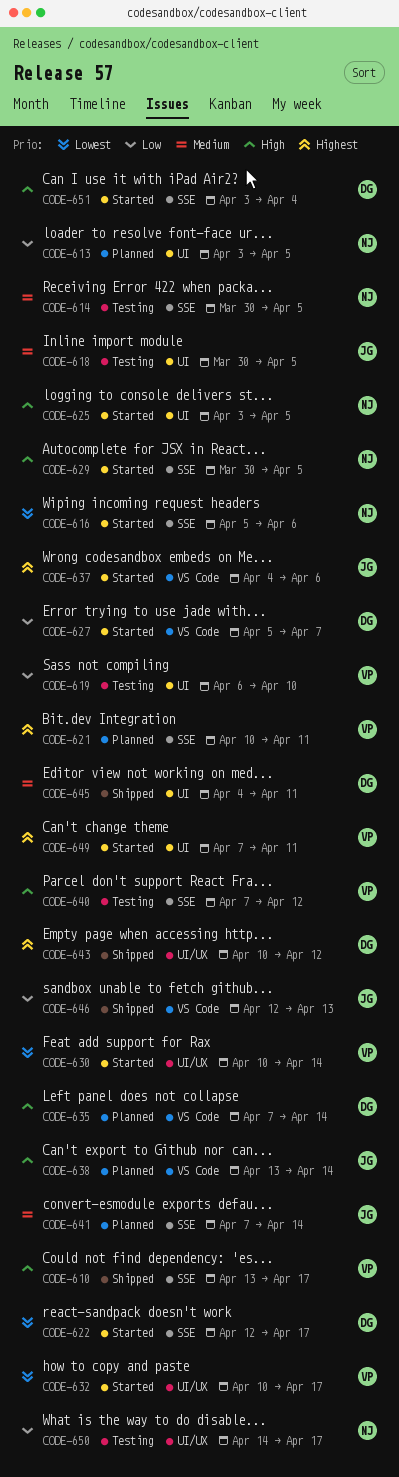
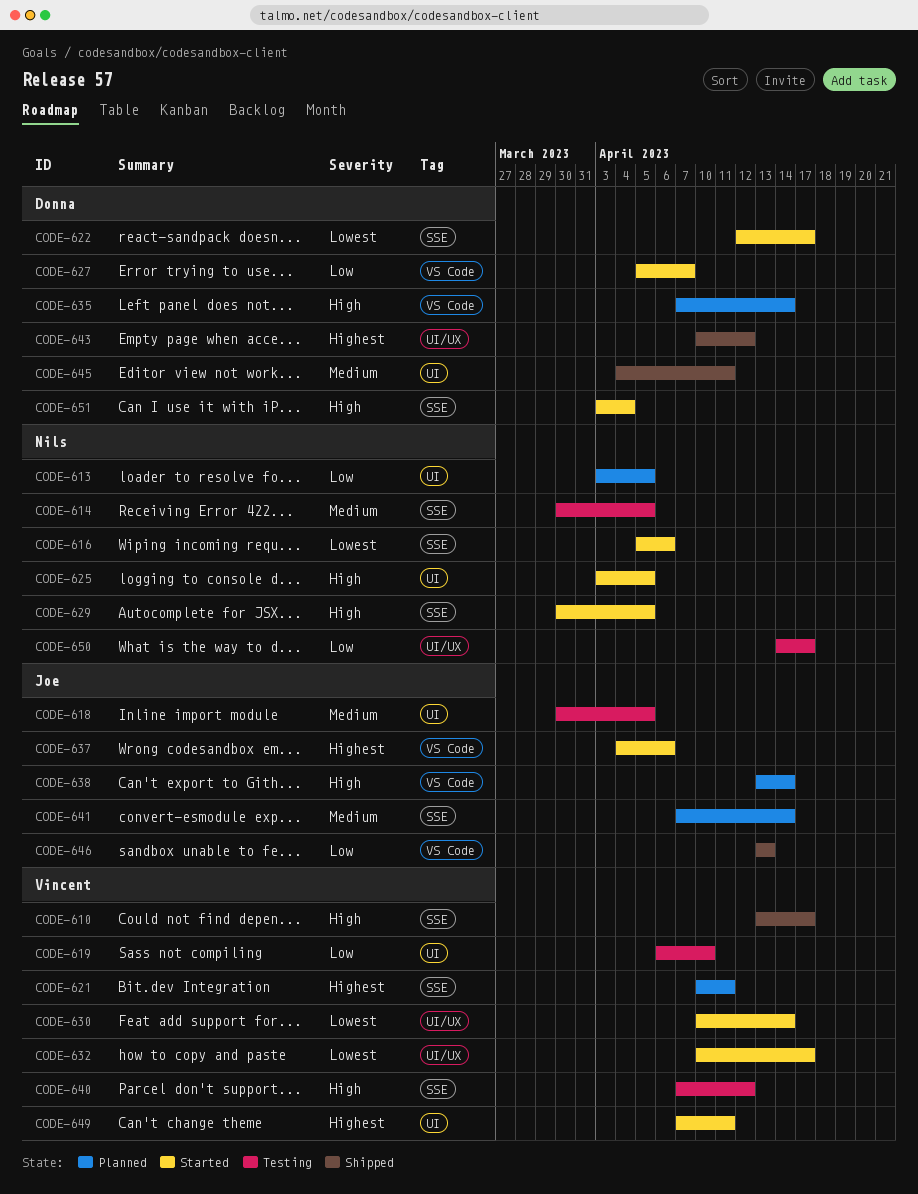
CODE-646, start: Apr 12 -> Apr 13

